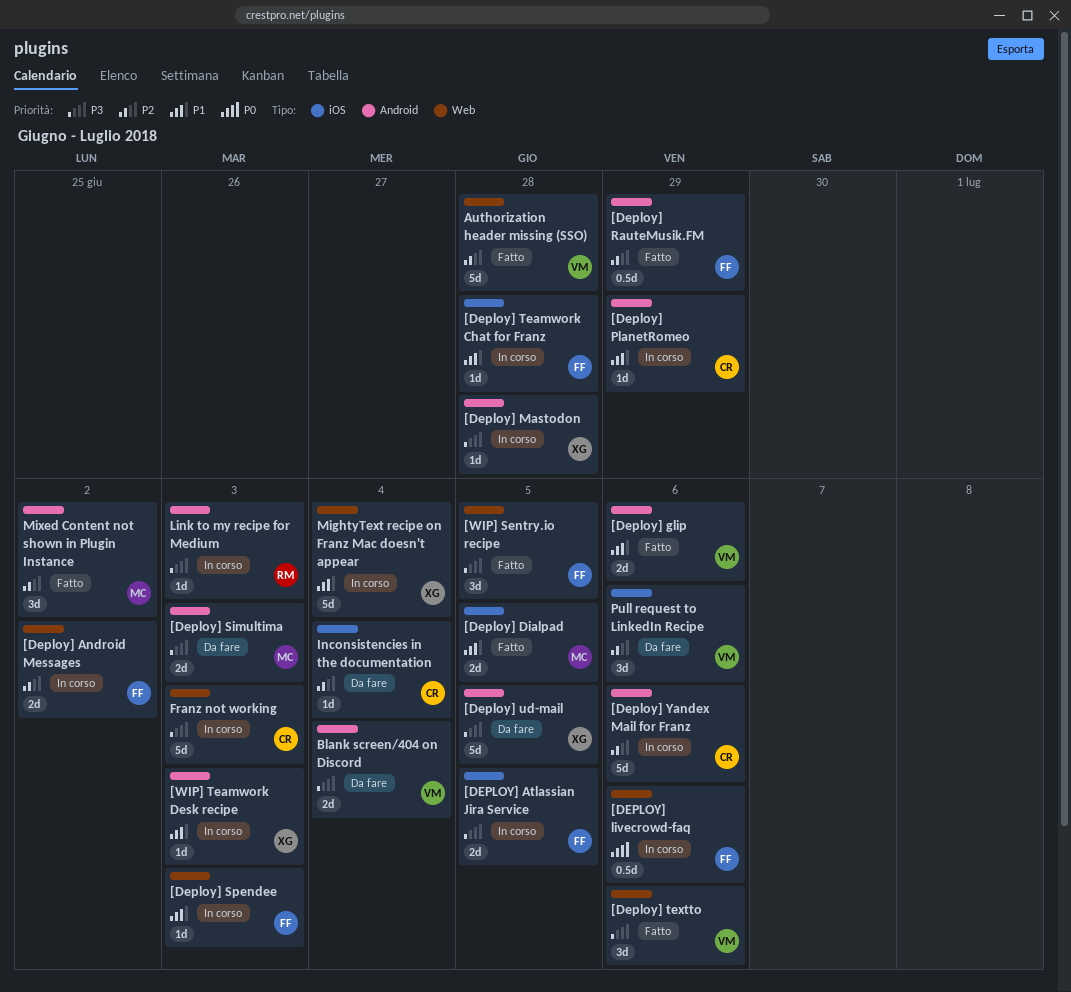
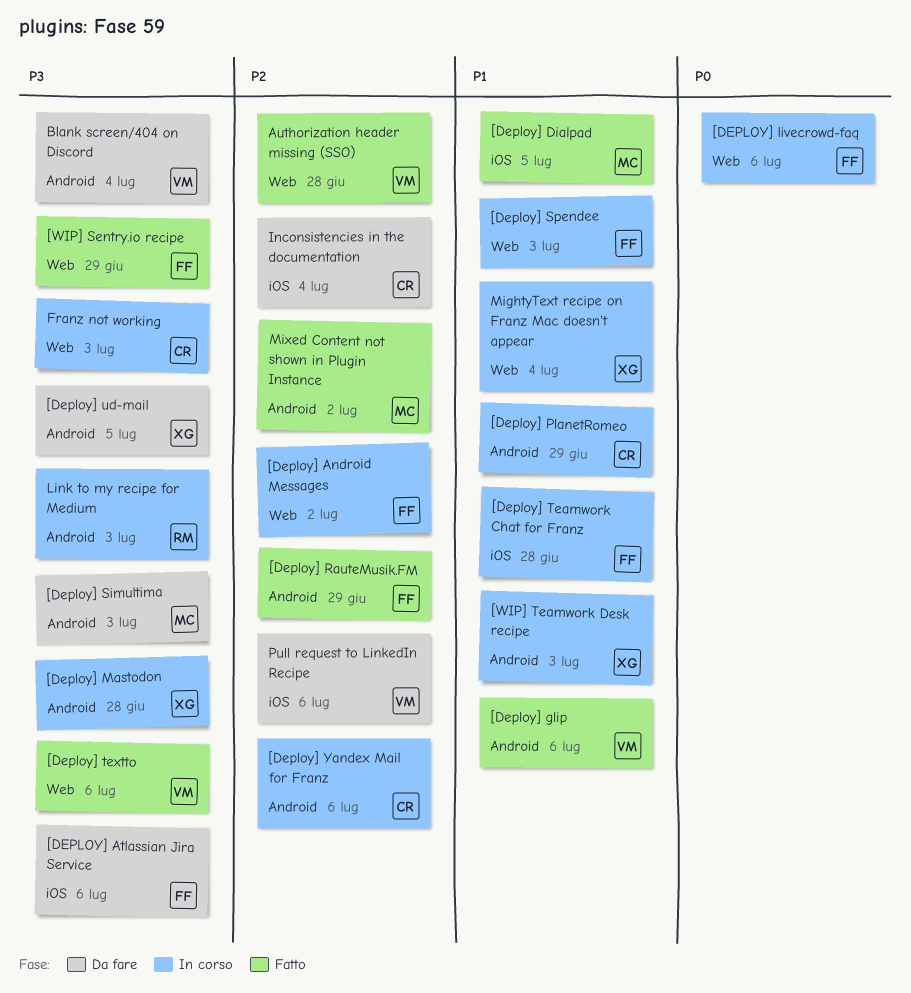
[DEPLOY] Atlassian Jira Service, status: In corso -> Da fare
[DEPLOY] Atlassian Jira Service, due: Jul 5 -> Jul 6
[WIP] Sentry.io recipe, due: Jul 5 -> Jun 29

